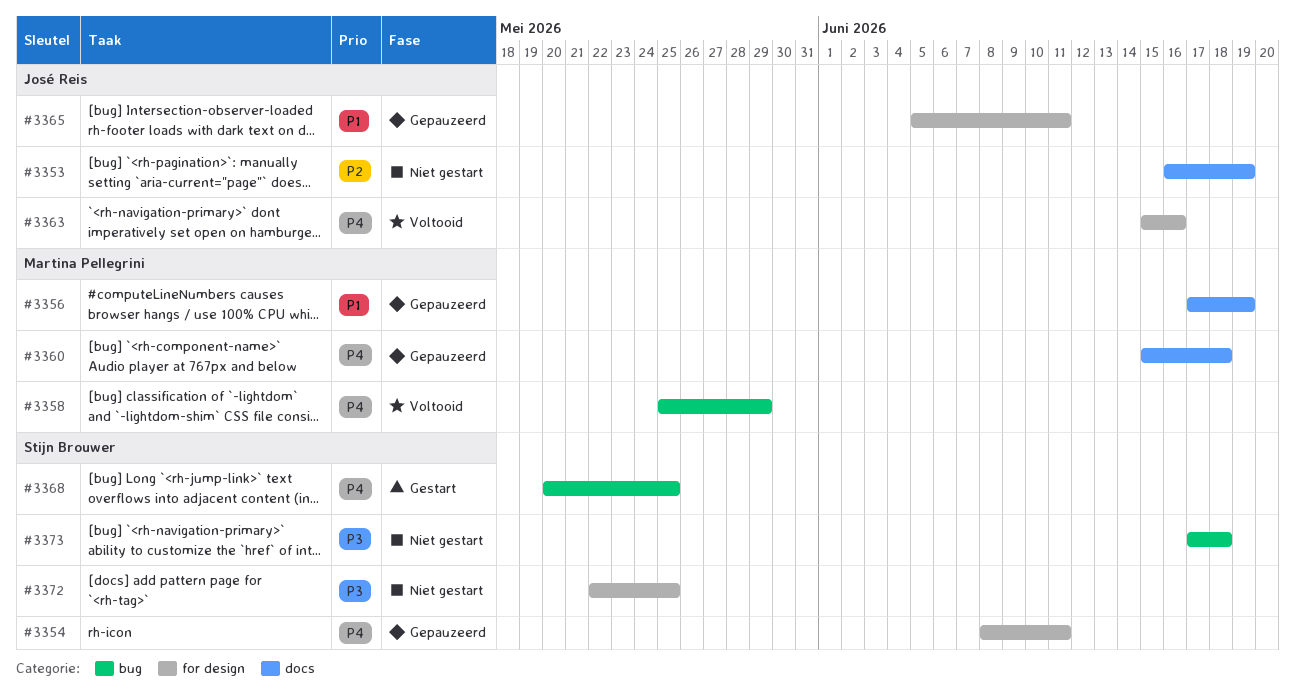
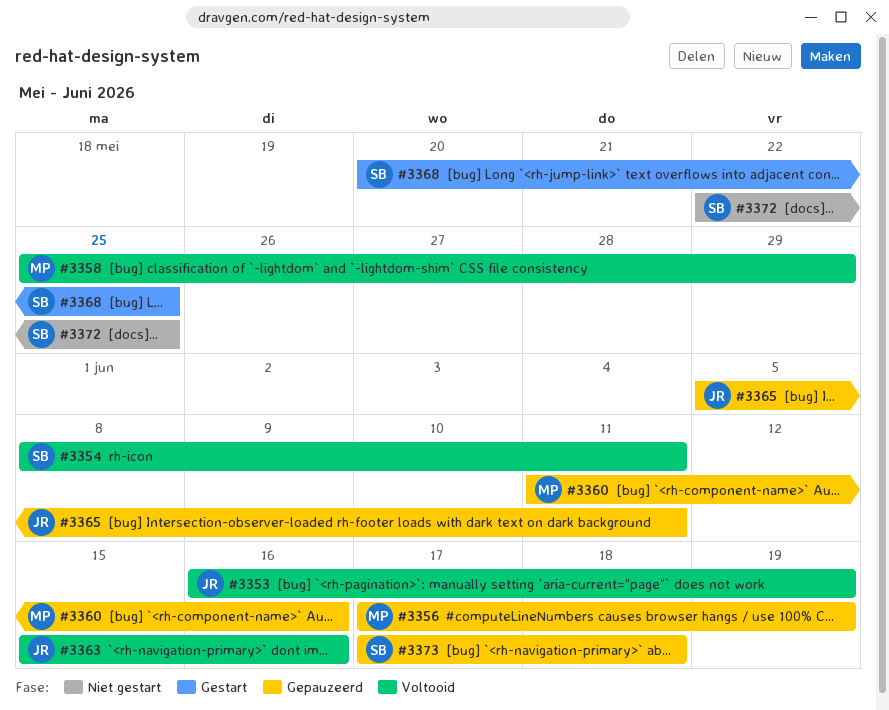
#3353, status: Niet gestart -> Voltooid
#3354, status: Gepauzeerd -> Voltooid
#3360, start: Jun 15 -> Jun 11
#3360, due: Jun 18 -> Jun 16
#3373, status: Niet gestart -> Gepauzeerd

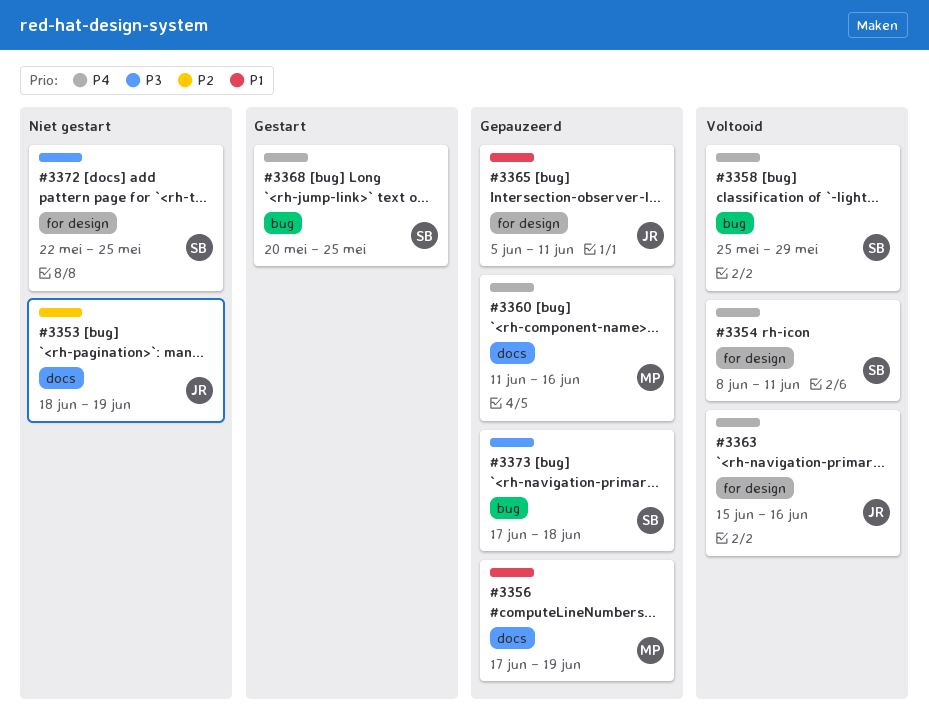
#3353, status: Voltooid -> Niet gestart
#3353, start: Jun 16 -> Jun 18
#3358, owner: MP -> SB

